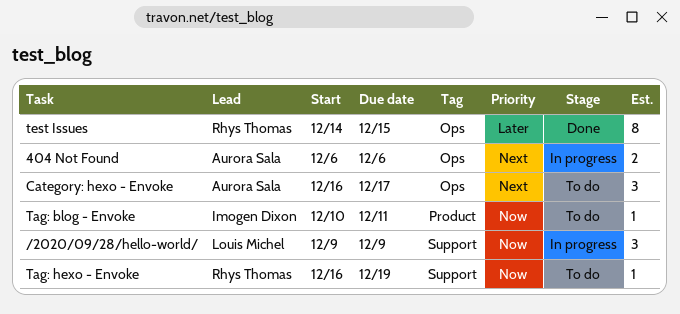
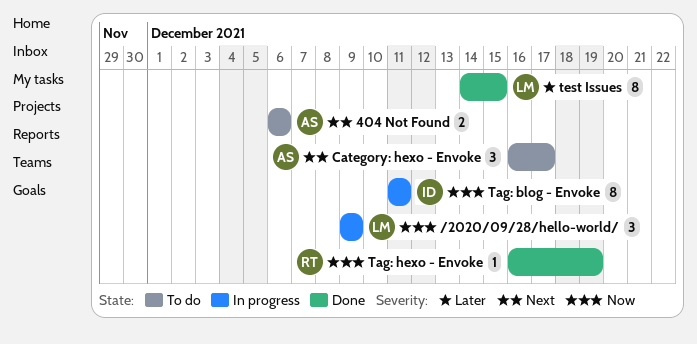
404 Not Found, status: In progress -> To do
Tag: blog - Envoke, status: To do -> In progress
Tag: blog - Envoke, estimate: 1 -> 8
Tag: blog - Envoke, start: Dec 10 -> Dec 11
Tag: hexo - Envoke, status: To do -> Done
test Issues, owner: Rhys Thomas -> Louis Michel

